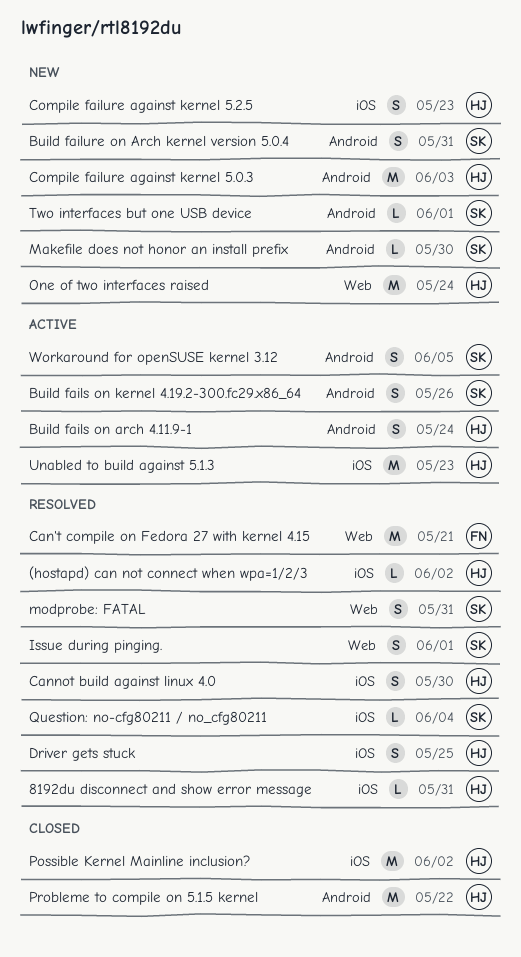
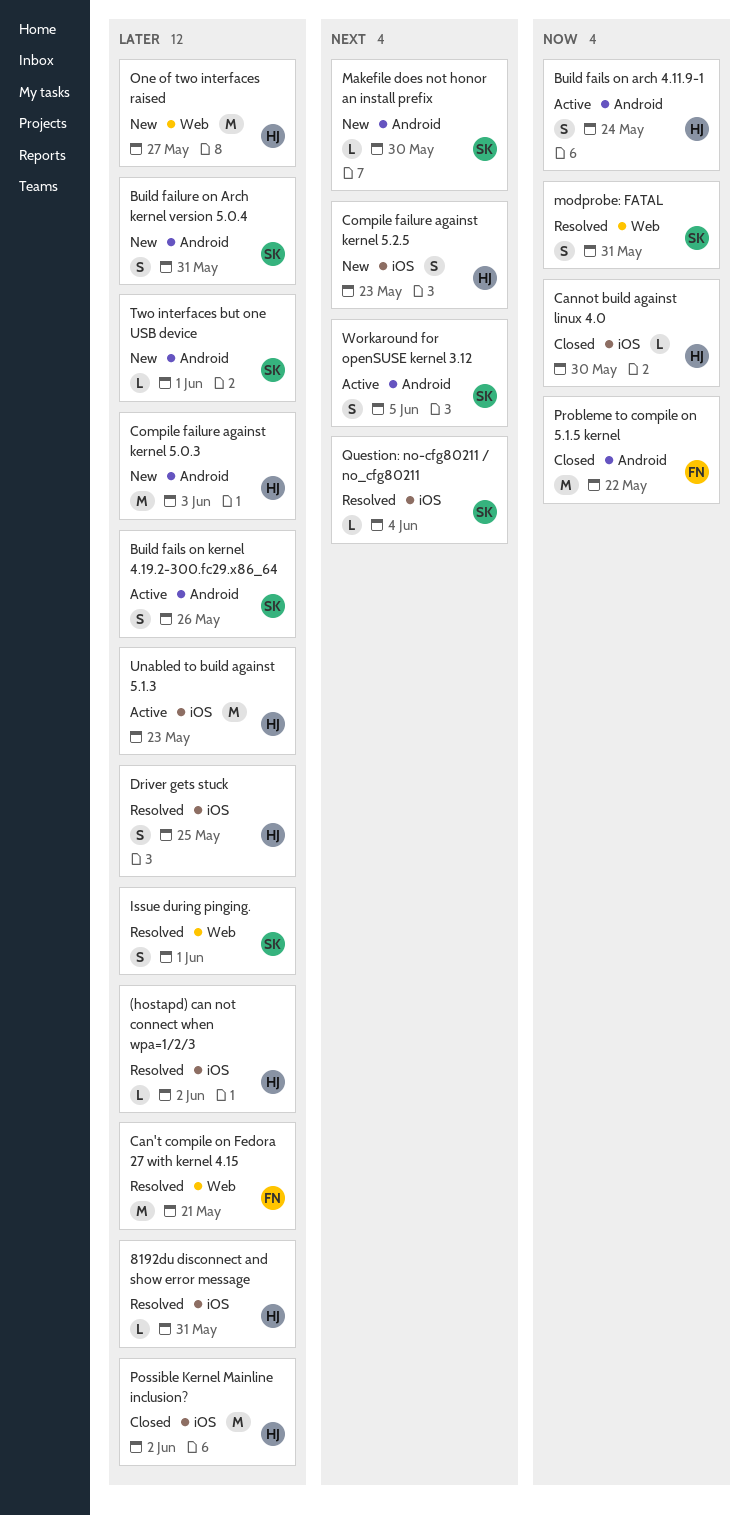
Cannot build against linux 4.0, status: Resolved -> Closed
Cannot build against linux 4.0, estimate: S -> L
One of two interfaces raised, due: May 24 -> May 27
Probleme to compile on 5.1.5 kernel, owner: HJ -> FN

